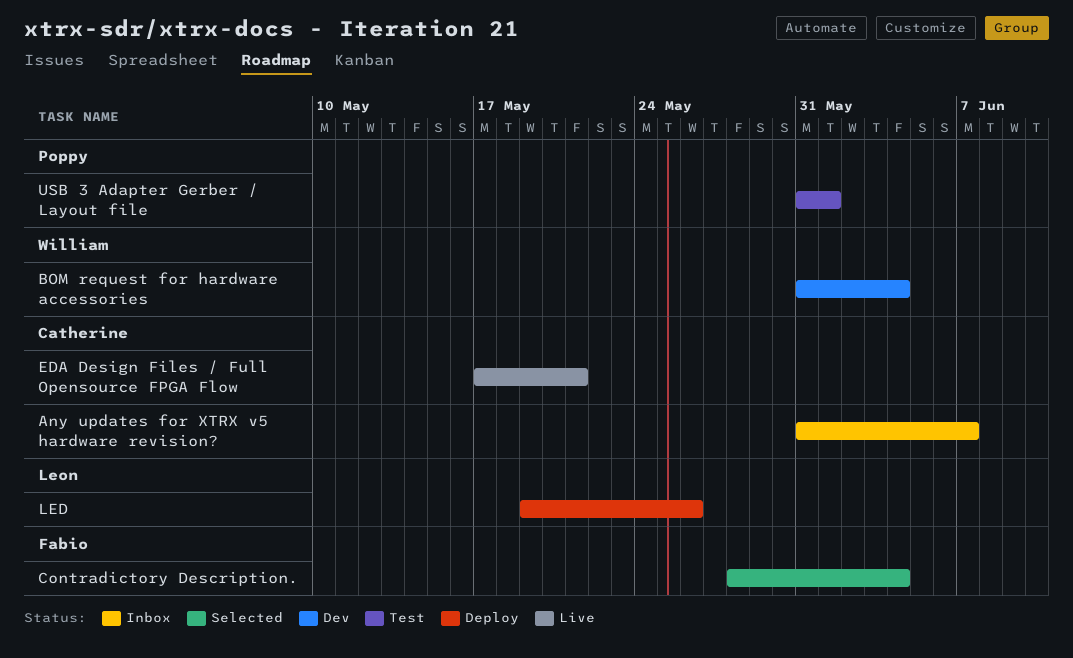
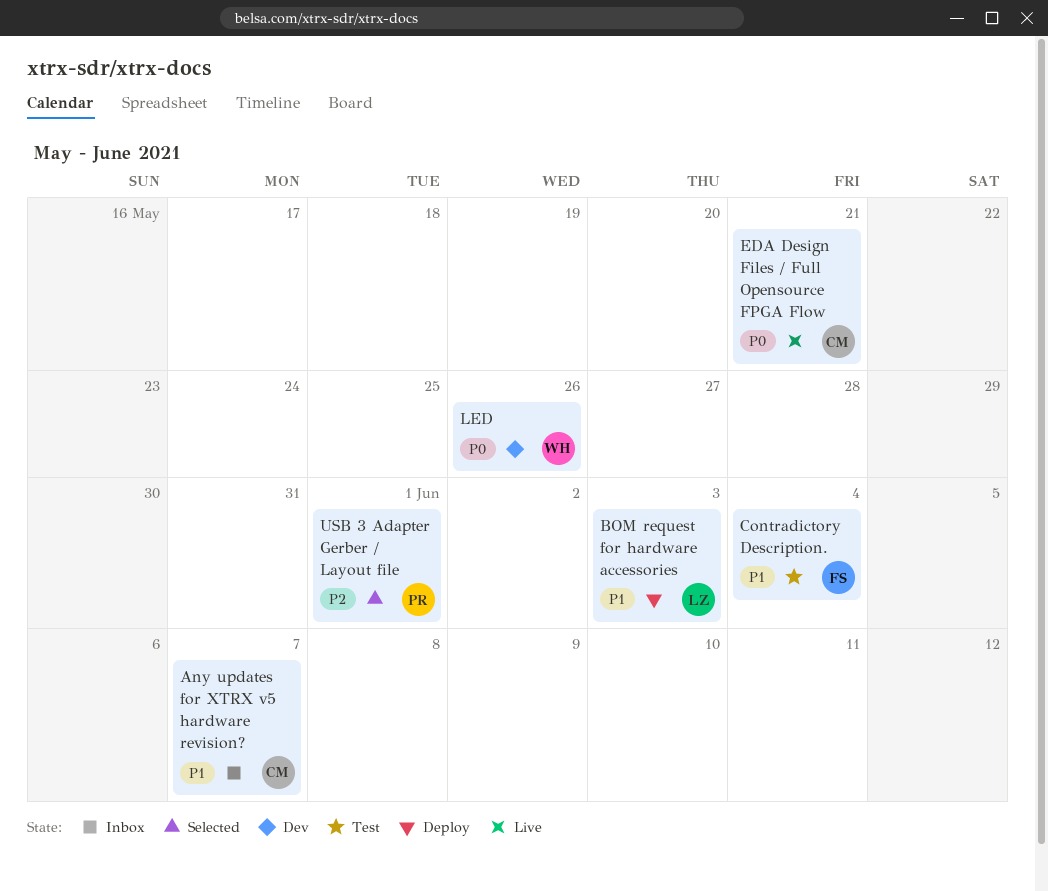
BOM request for hardware accessories, status: Dev -> Deploy
BOM request for hardware accessories, owner: William -> Leon
BOM request for hardware accessories, due: Jun 4 -> Jun 3
Contradictory Description., status: Selected -> Test
LED, status: Deploy -> Dev
LED, owner: Leon -> William
USB 3 Adapter Gerber / Layout file, status: Test -> Selected

